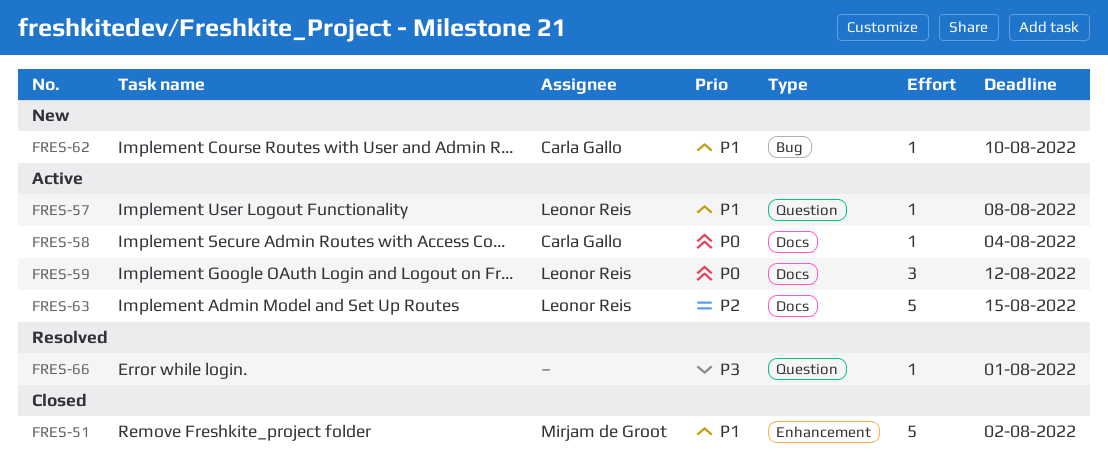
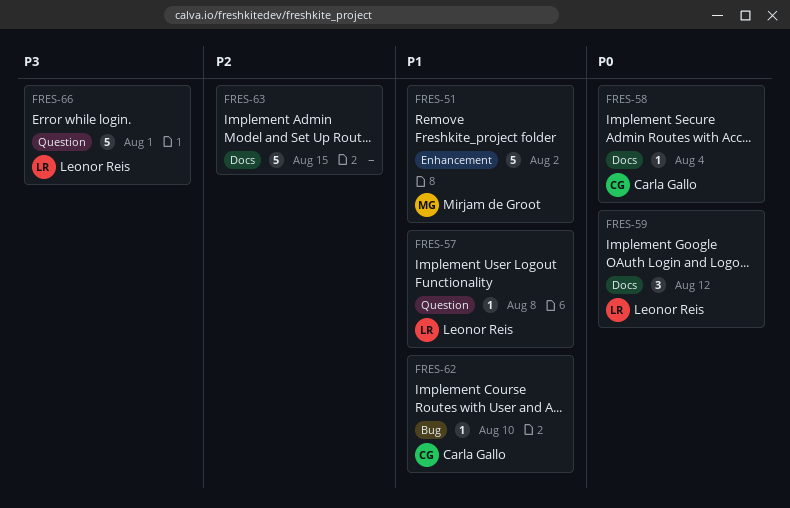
FRES-63, owner: Leonor Reis -> none
FRES-66, owner: none -> Leonor Reis
FRES-66, estimate: 1 -> 5

